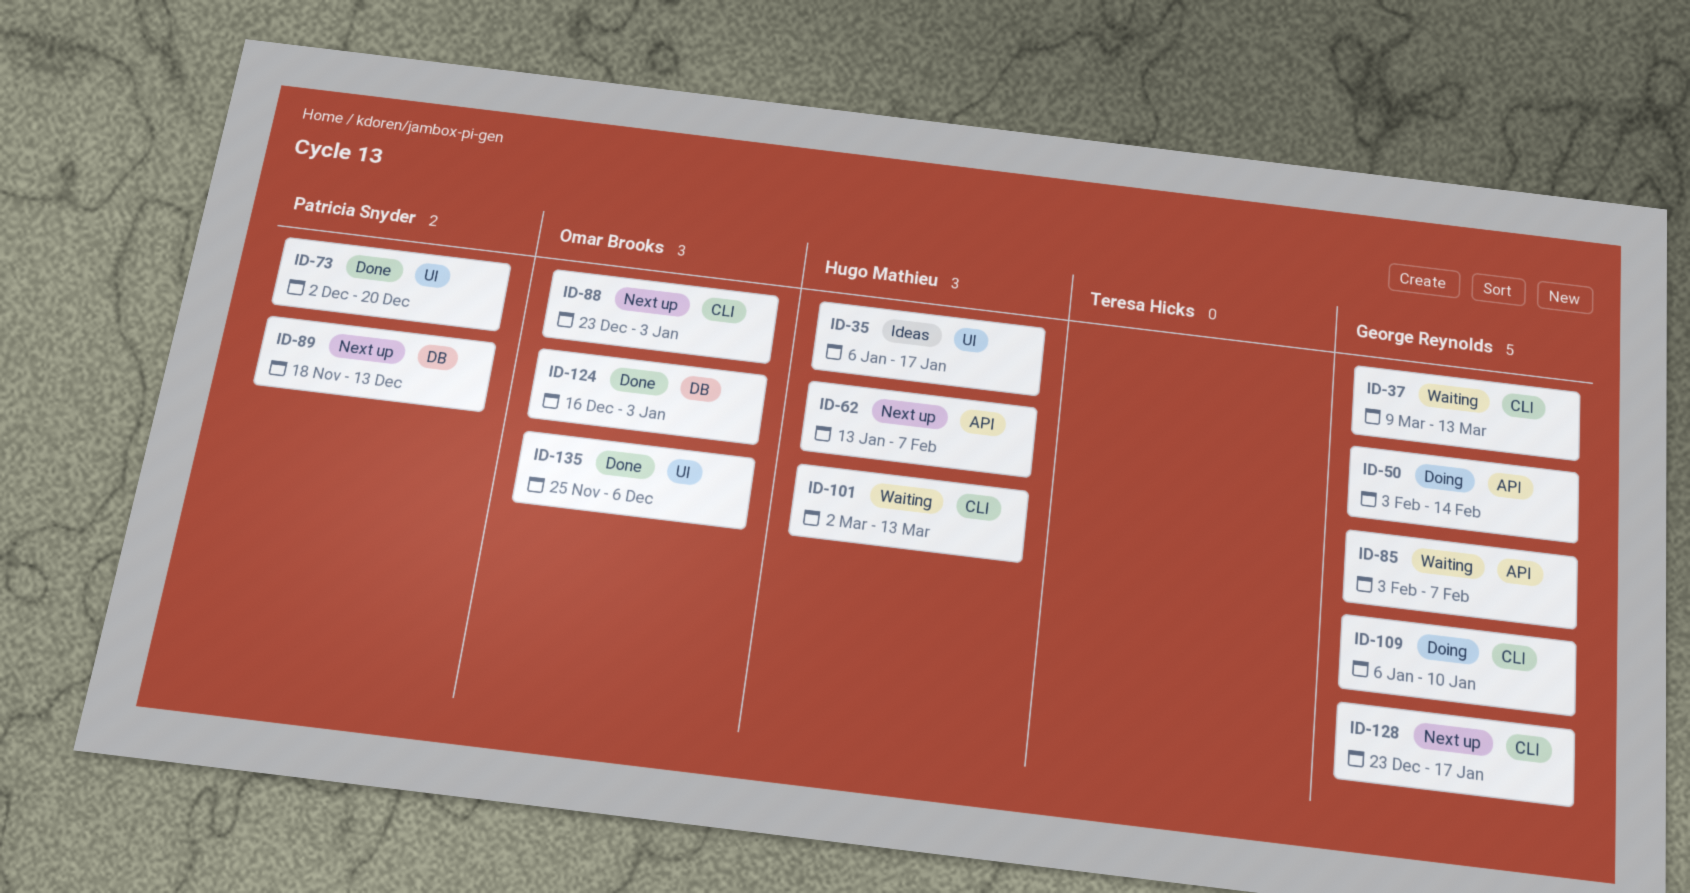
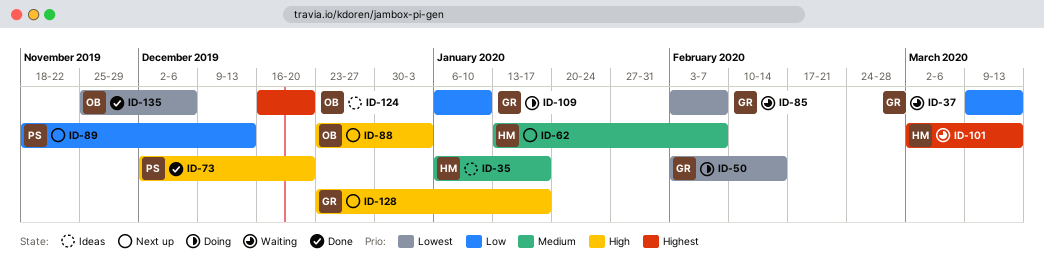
ID-124, status: Done -> Ideas
ID-124, due: Jan 3 -> Dec 20

